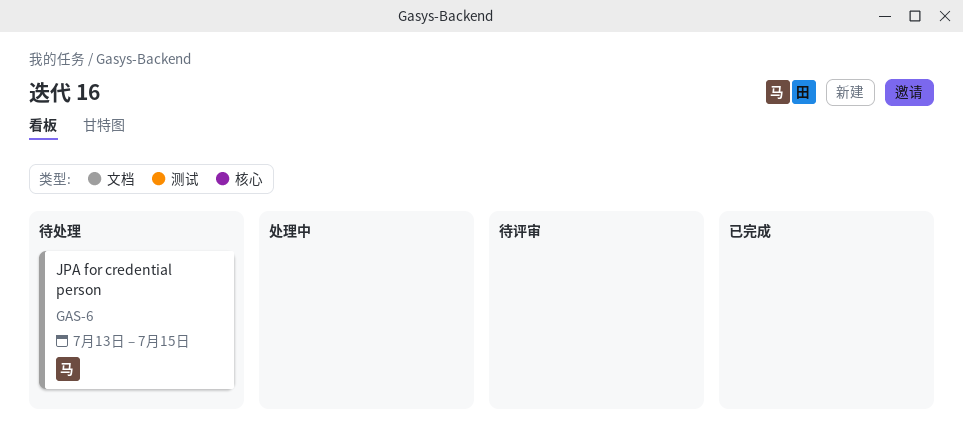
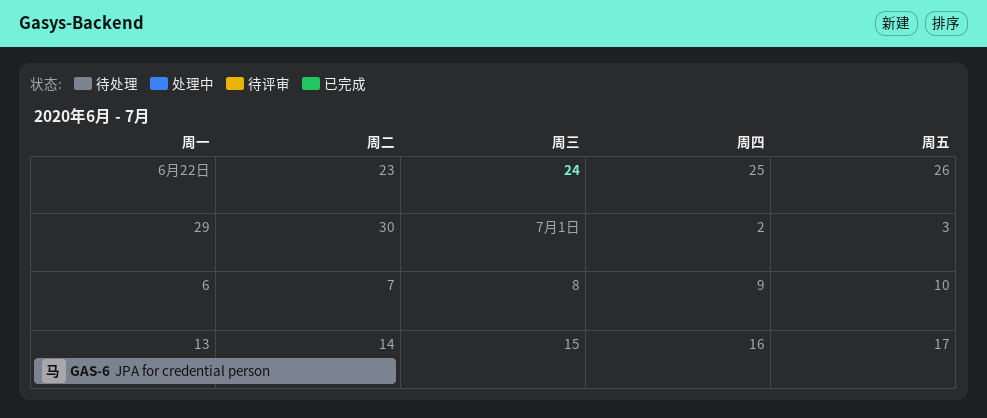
GAS-6, due: Jul 15 -> Jul 14

